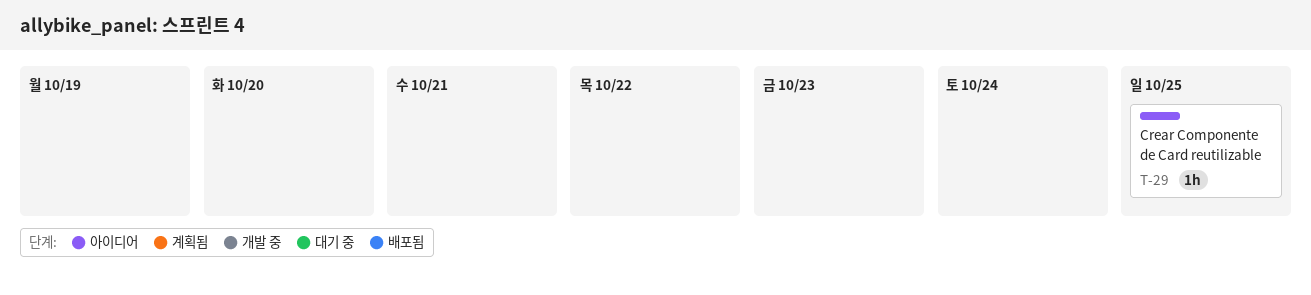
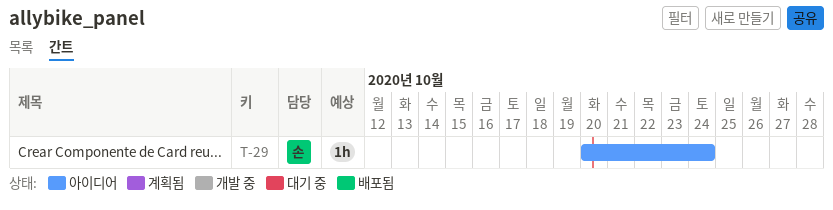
T-29, due: Oct 25 -> Oct 24

